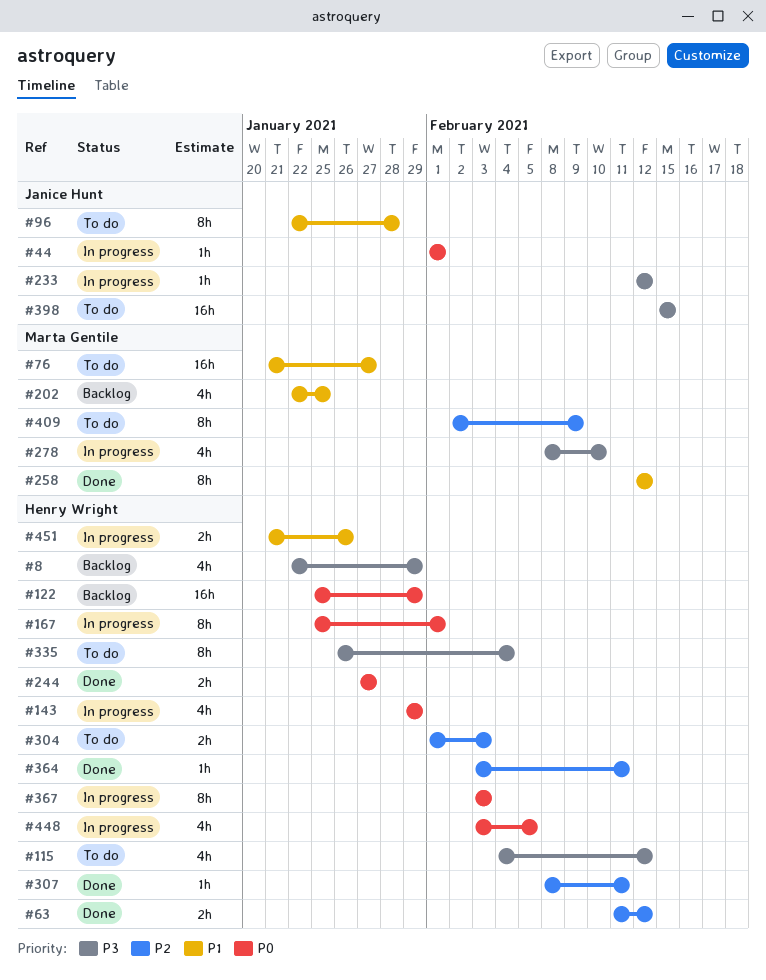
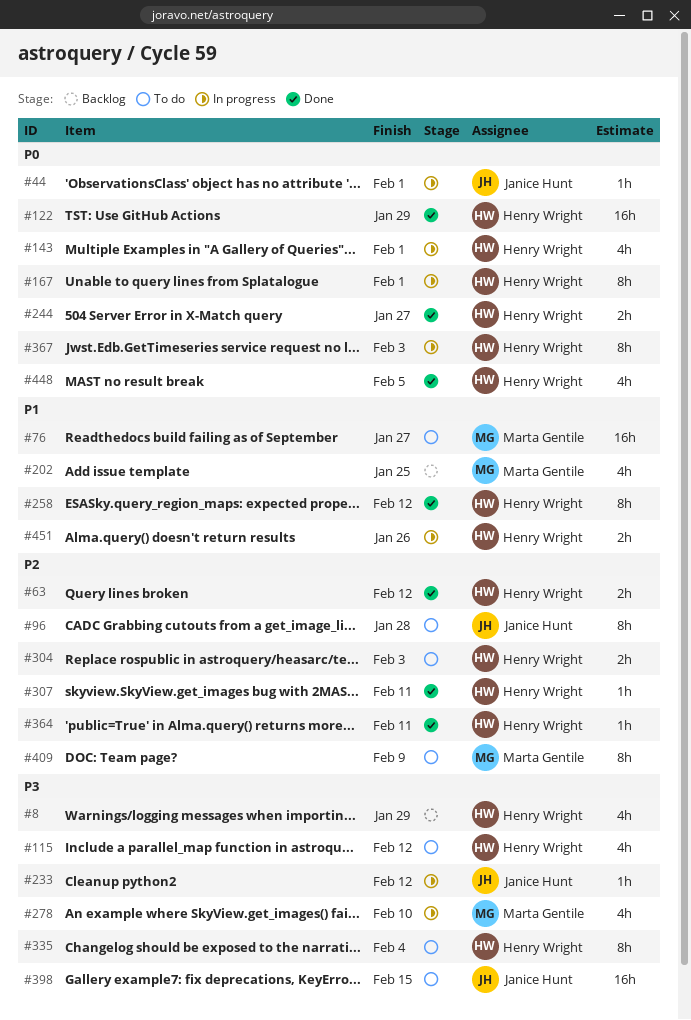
#96, priority: P1 -> P2
#122, status: Backlog -> Done
#143, due: Jan 29 -> Feb 1
#258, owner: Marta Gentile -> Henry Wright
#448, status: In progress -> Done

